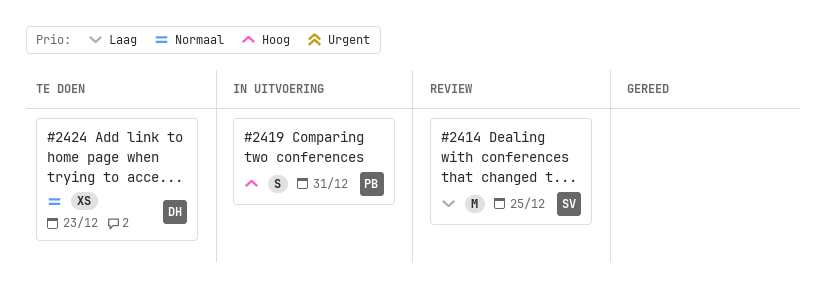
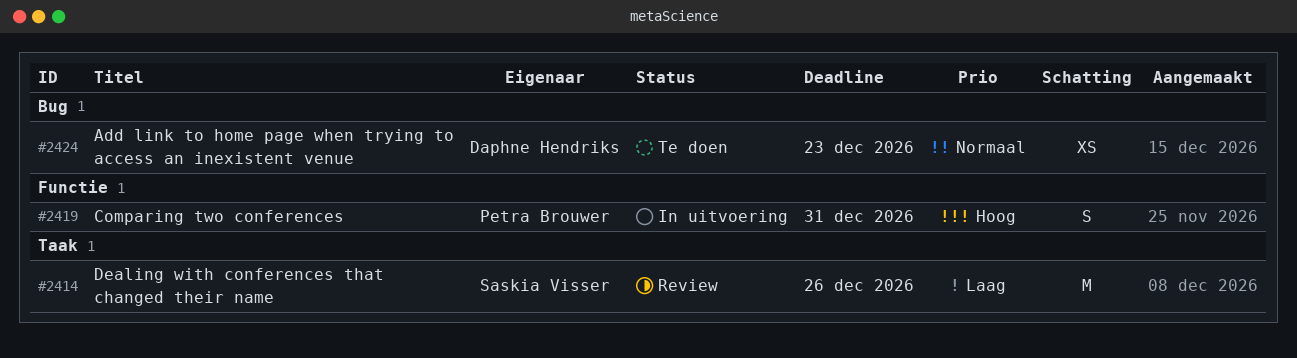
#2414, due: Dec 25 -> Dec 26

